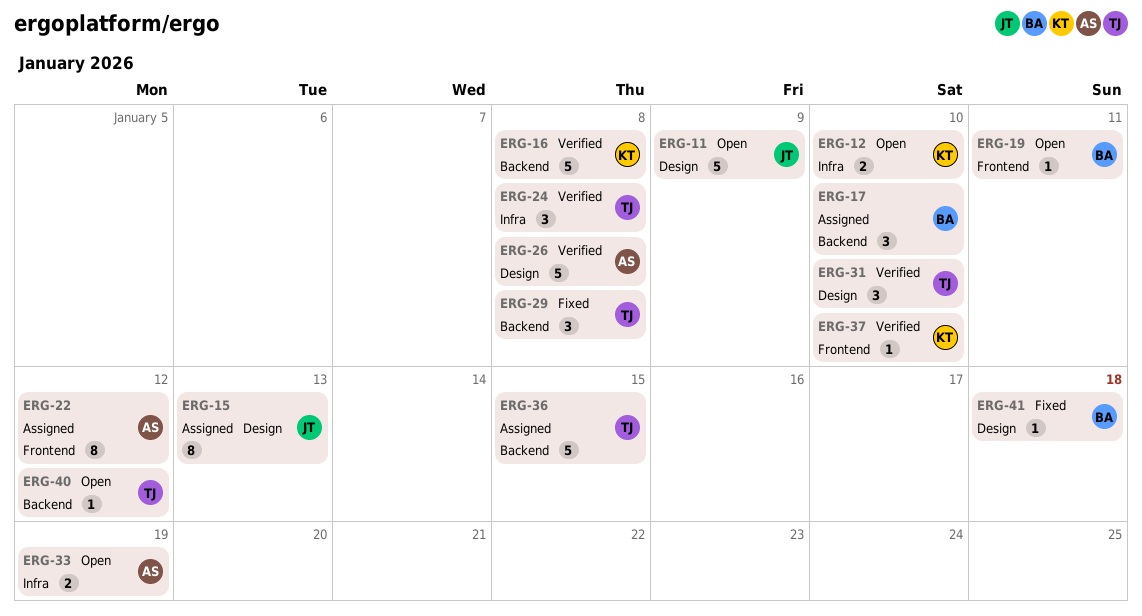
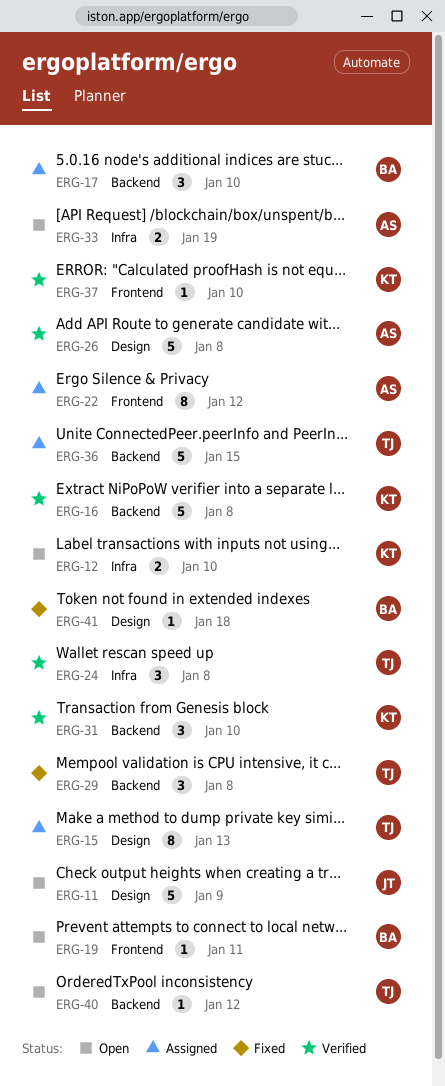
ERG-15, owner: JT -> TJ
ERG-31, owner: TJ -> KT
ERG-31, label: Design -> Backend

